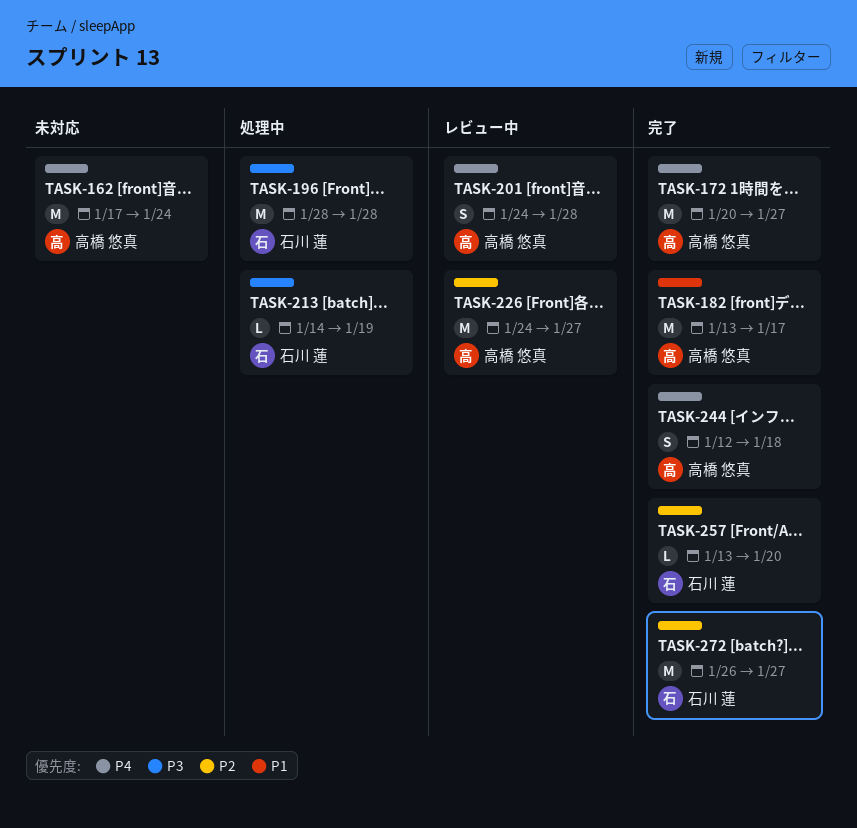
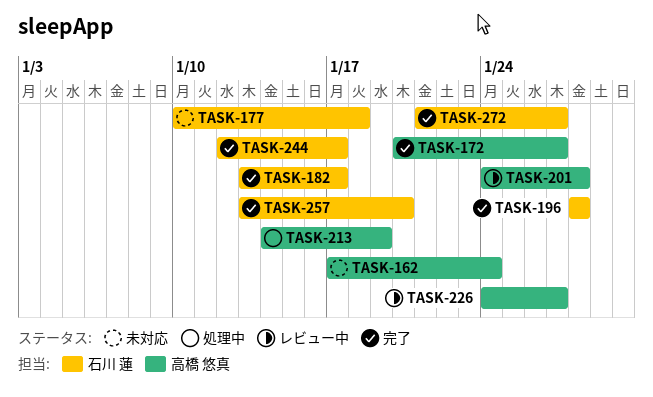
TASK-177: none -> present
TASK-182, owner: 高橋 悠真 -> 石川 蓮
TASK-196, status: 処理中 -> 完了
TASK-213, owner: 石川 蓮 -> 高橋 悠真
TASK-244, owner: 高橋 悠真 -> 石川 蓮
TASK-244, due: Jan 18 -> Jan 17
TASK-272, start: Jan 26 -> Jan 21

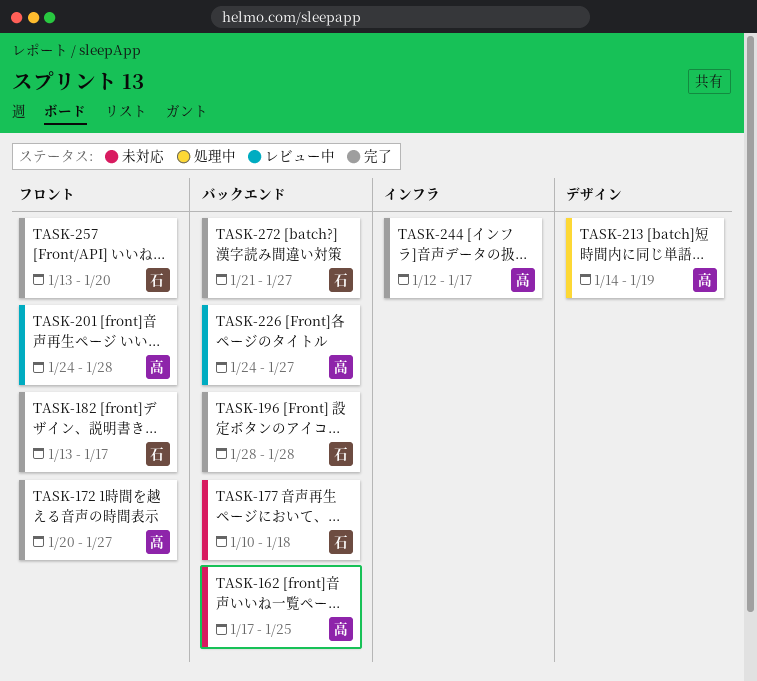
TASK-162, due: Jan 24 -> Jan 25
TASK-244, owner: 石川 蓮 -> 高橋 悠真

